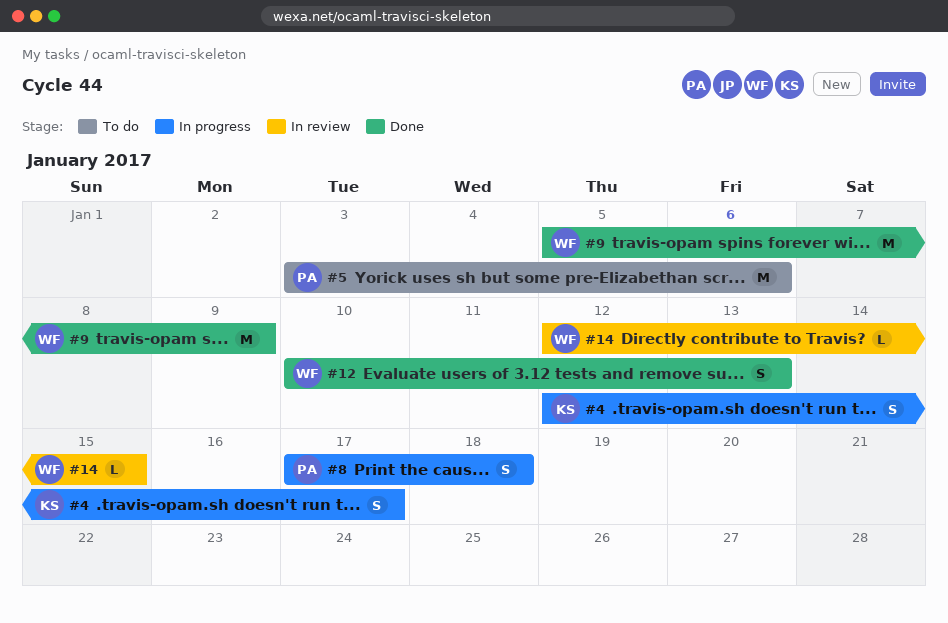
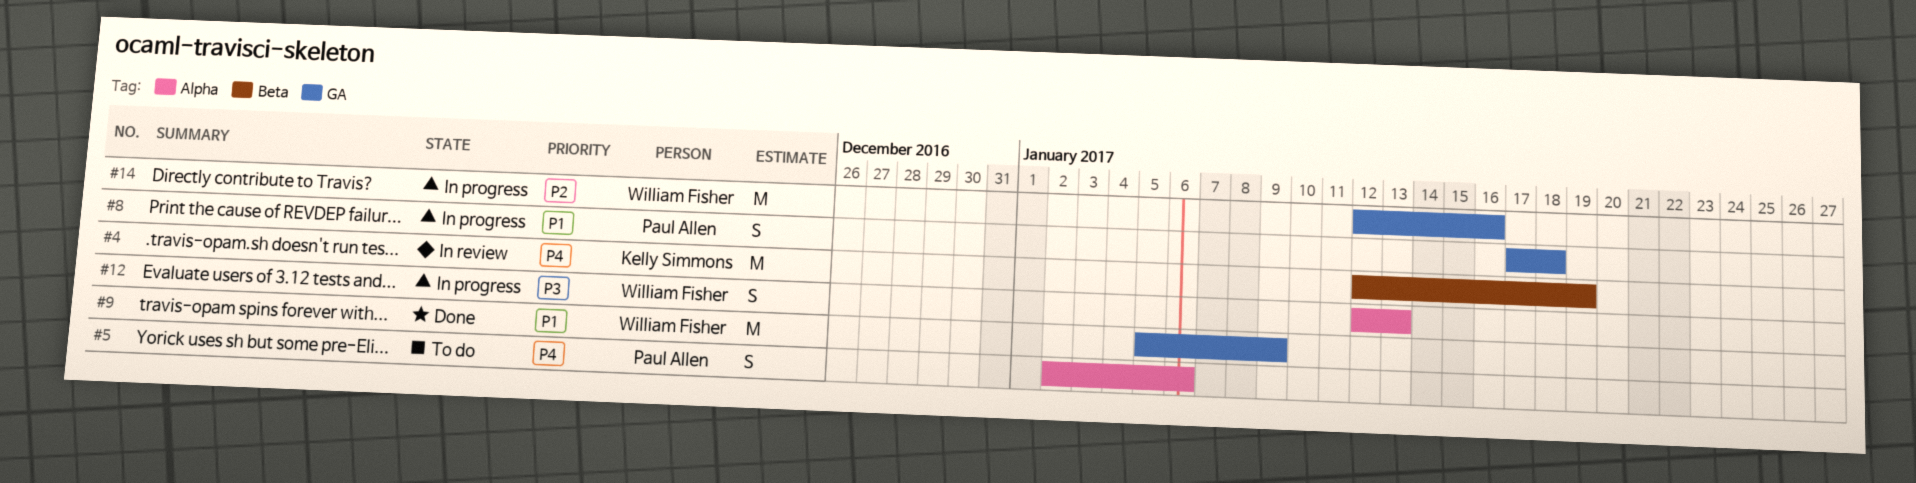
#4, status: In progress -> In review
#4, estimate: S -> M
#4, due: Jan 17 -> Jan 19
#5, estimate: M -> S
#5, start: Jan 3 -> Jan 2
#12, status: Done -> In progress
#12, start: Jan 10 -> Jan 12
#14, status: In review -> In progress
#14, estimate: L -> M
#14, due: Jan 15 -> Jan 16

